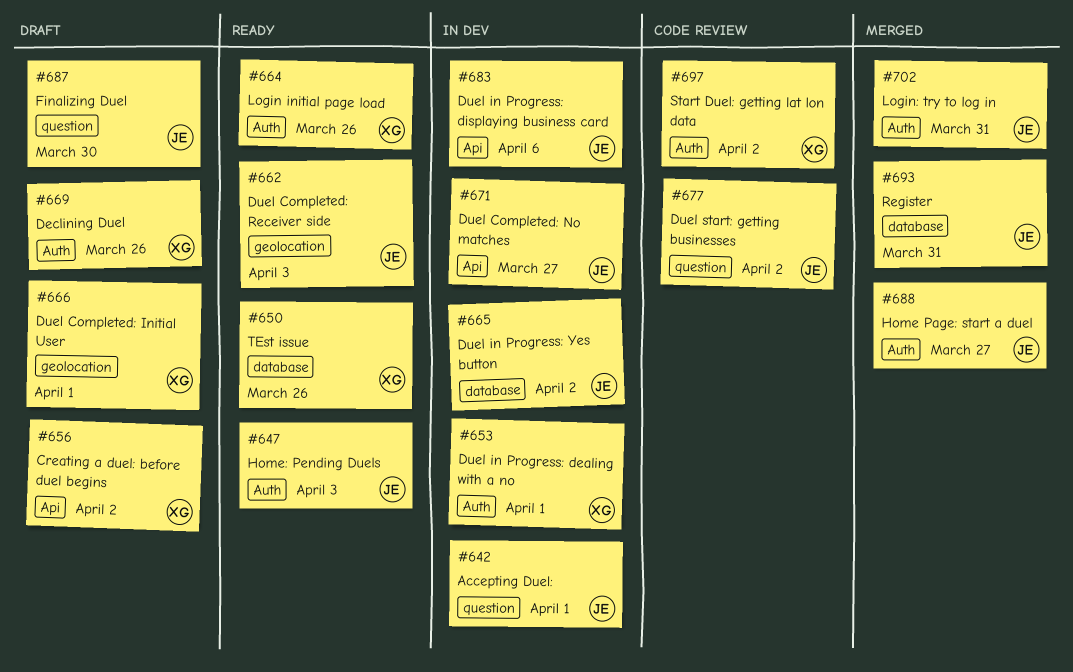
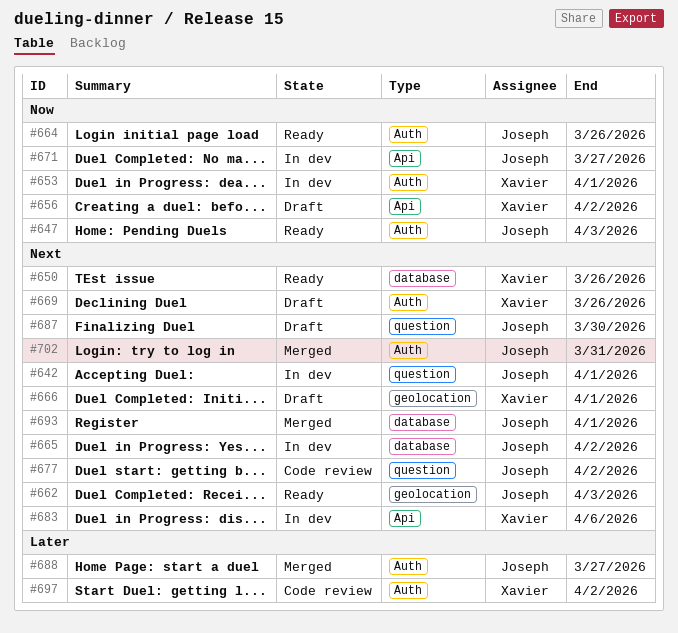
#664, owner: Xavier -> Joseph
#683, owner: Joseph -> Xavier
#693, due: Mar 31 -> Apr 1

